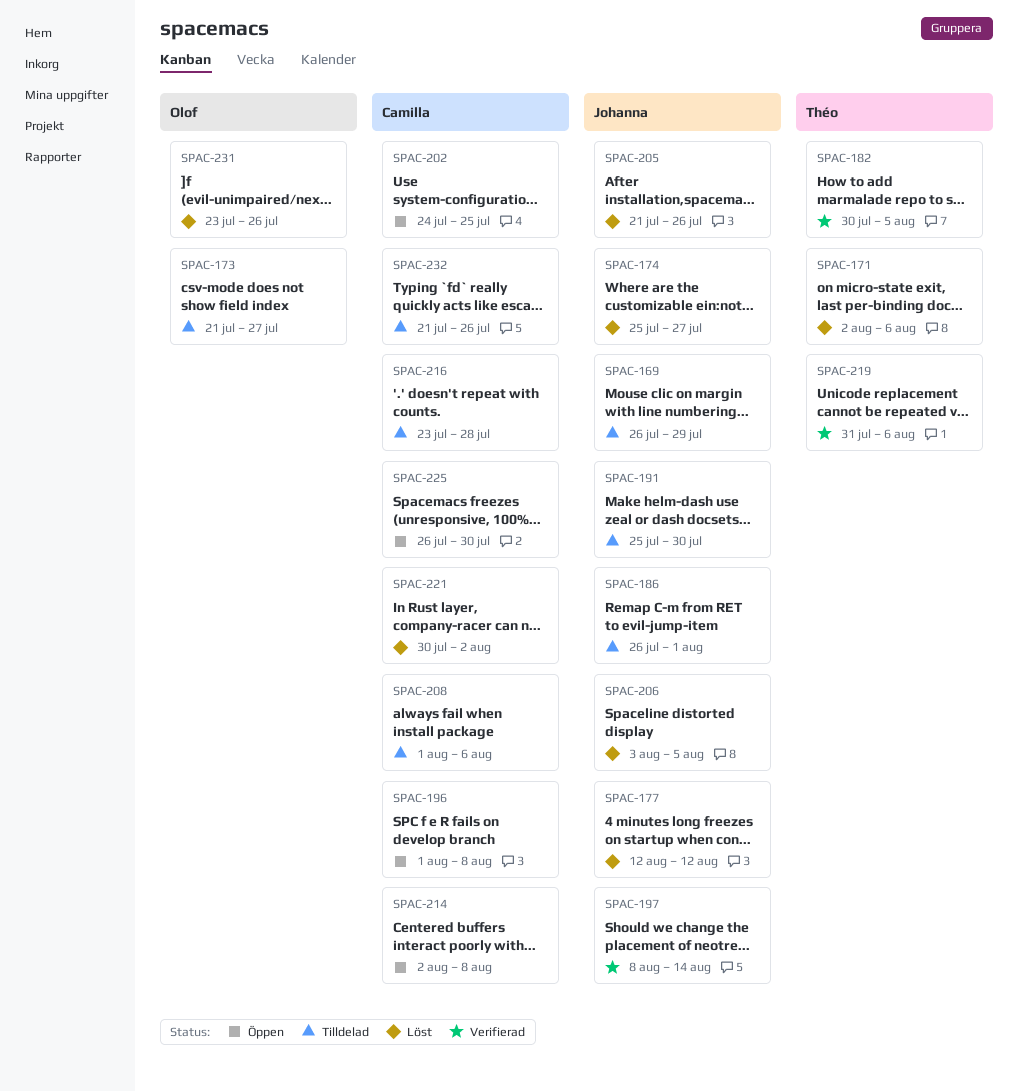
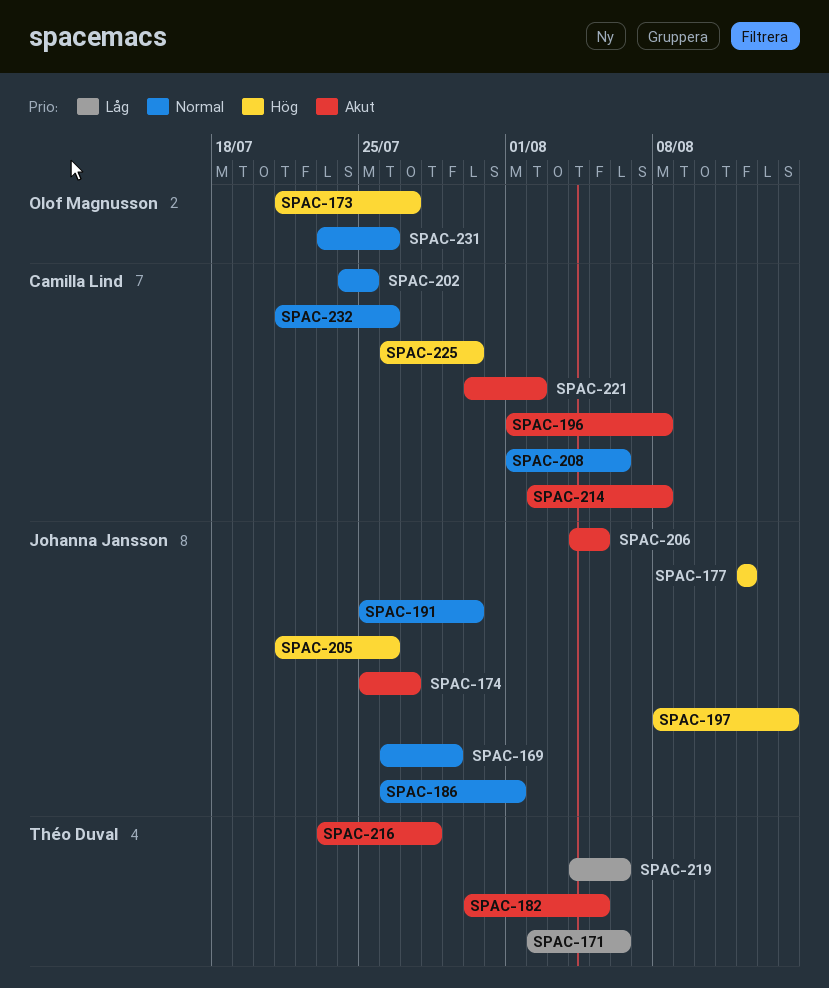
SPAC-206, start: Aug 3 -> Aug 4
SPAC-216, owner: Camilla Lind -> Théo Duval
SPAC-219, start: Jul 31 -> Aug 4

